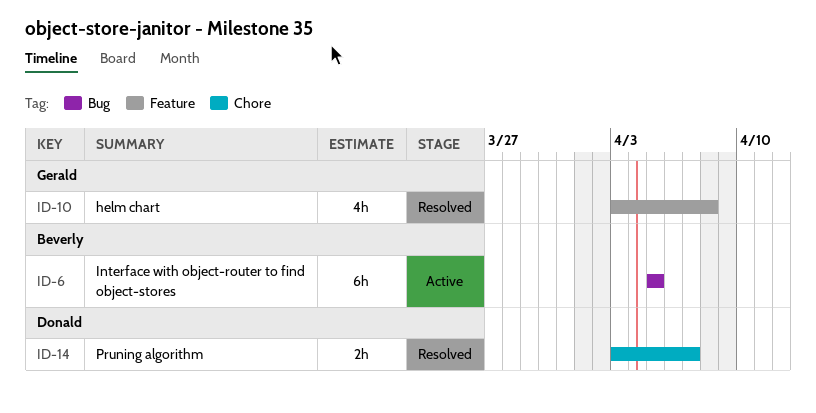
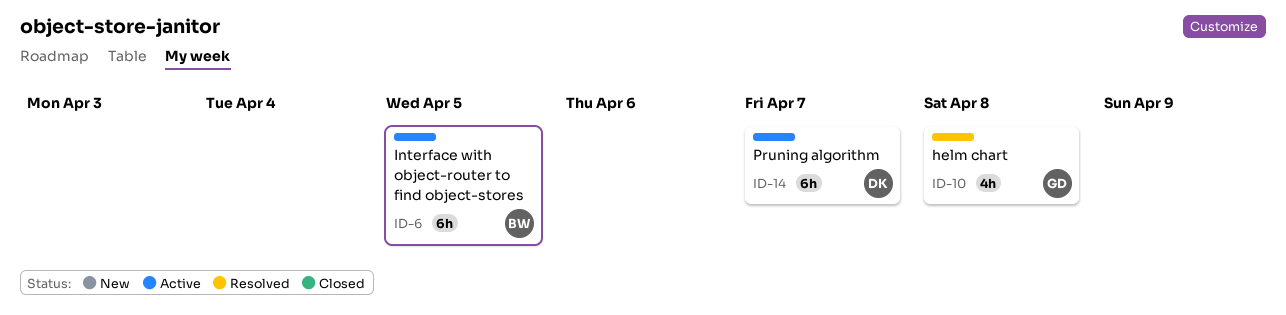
ID-14, status: Resolved -> Active
ID-14, estimate: 2h -> 6h

